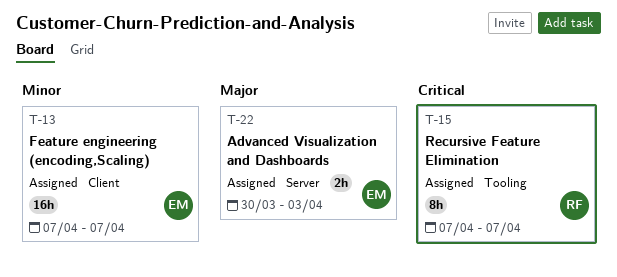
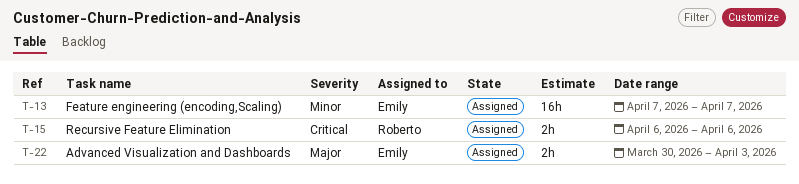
T-15, estimate: 8h -> 2h
T-15, start: Apr 7 -> Apr 6
T-15, due: Apr 7 -> Apr 6

